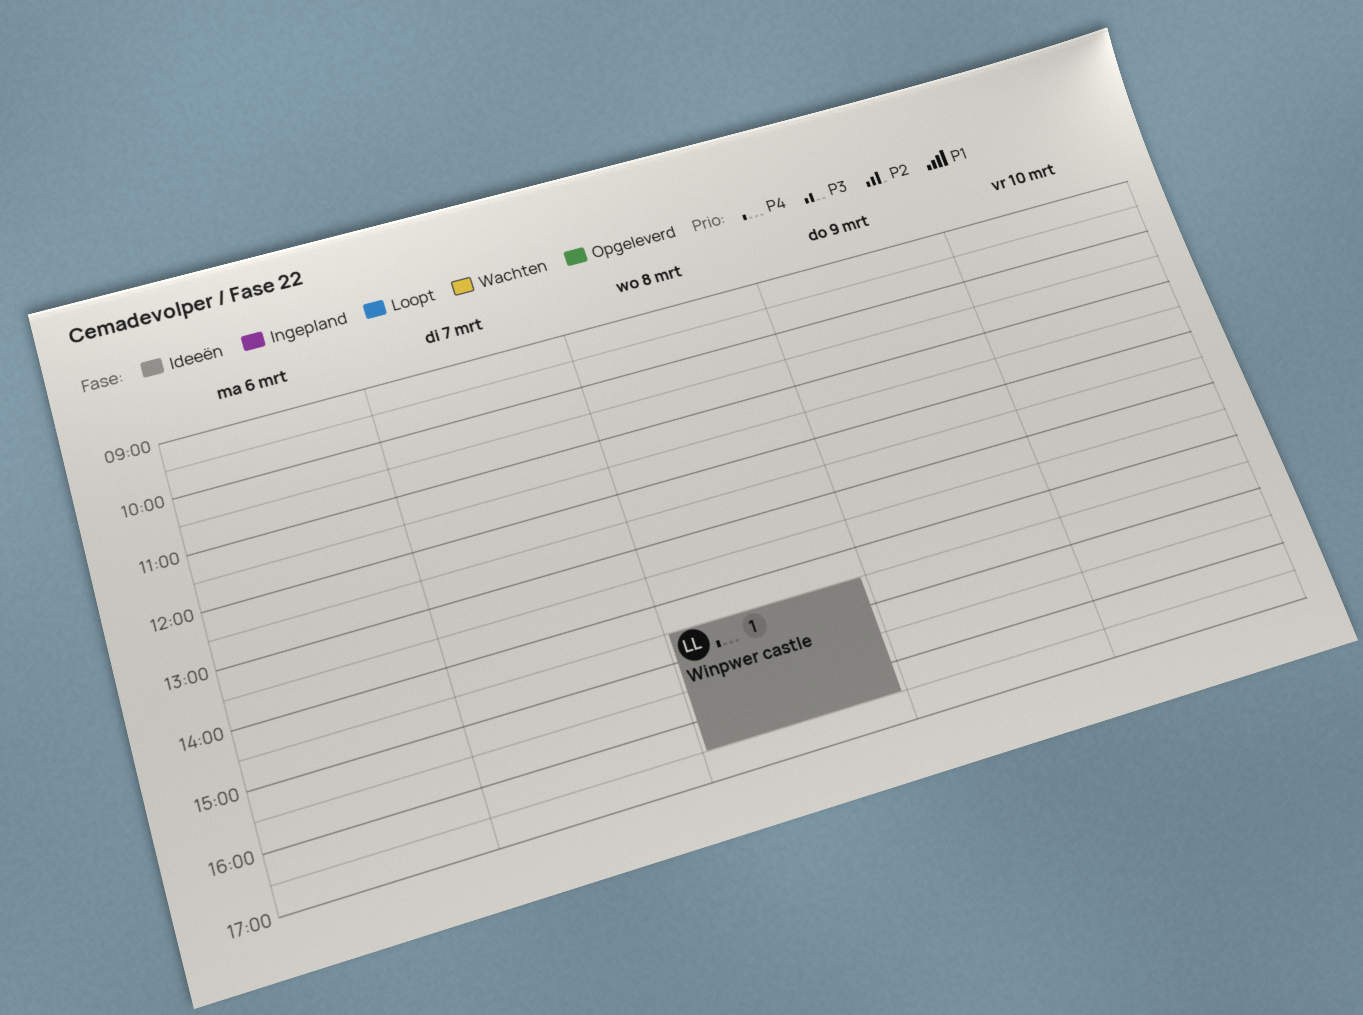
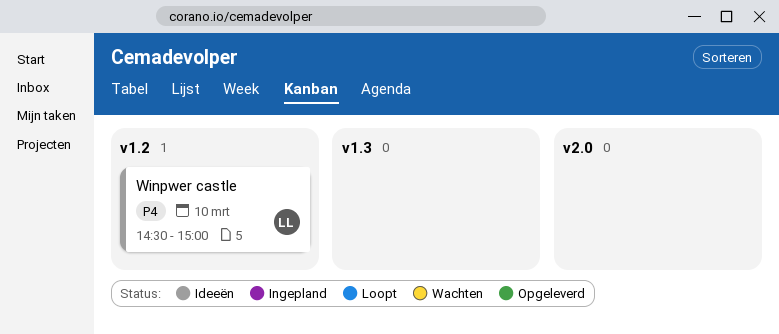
Winpwer castle, day: Mar 8 -> Mar 10
Winpwer castle, ends: 16:30 -> 15:00

